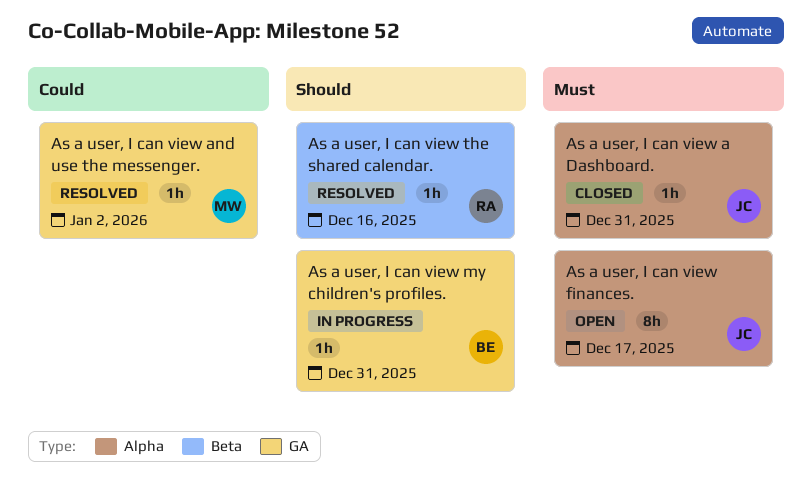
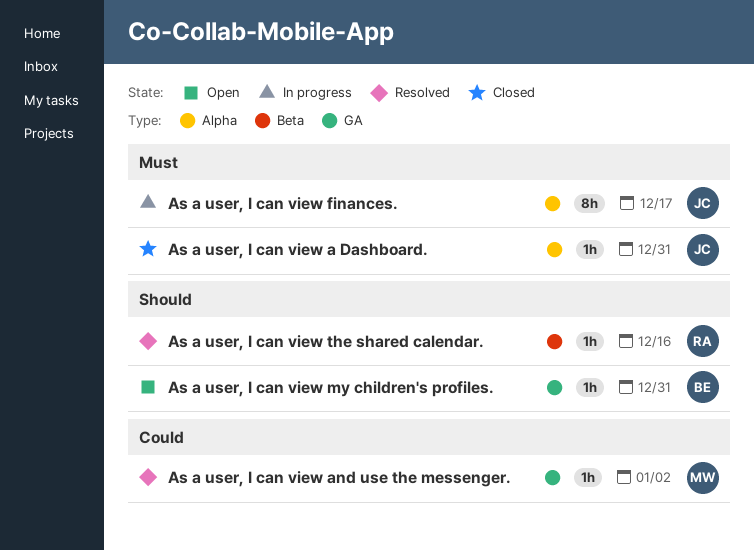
As a user, I can view finances., status: Open -> In progress
As a user, I can view my children's profiles., status: In progress -> Open

